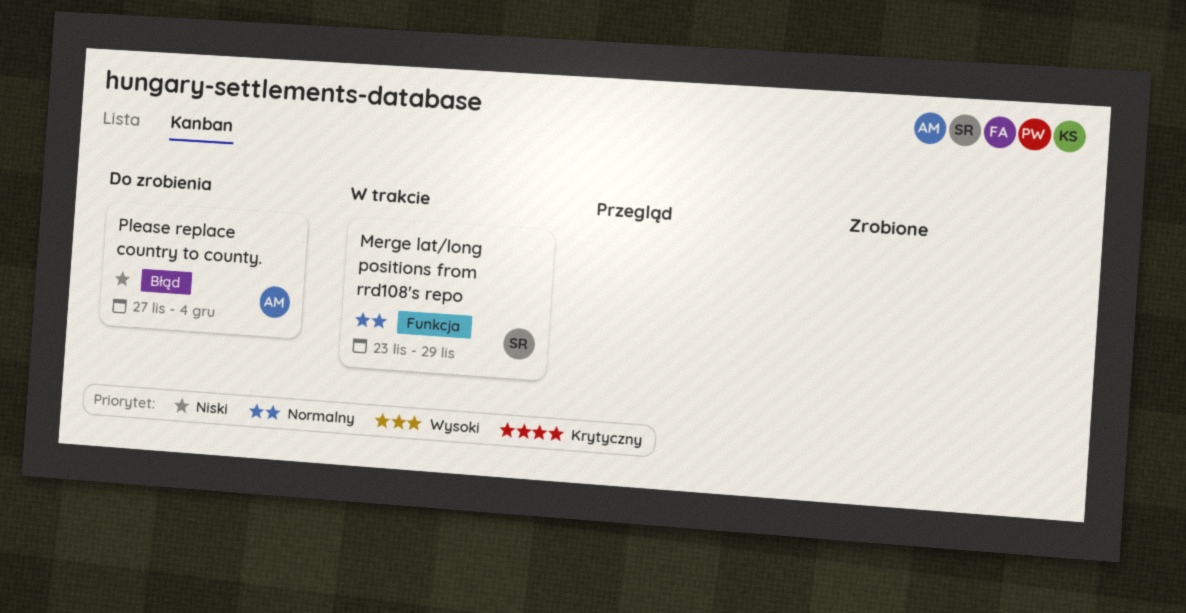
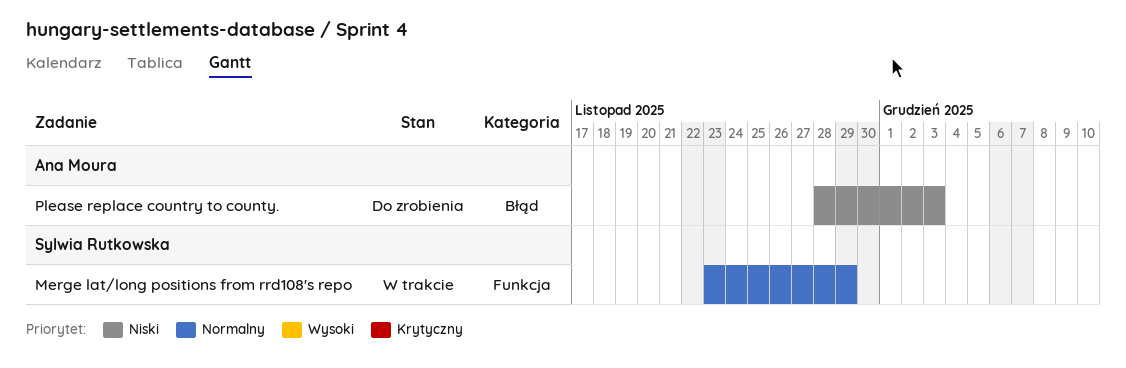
Please replace country to county., start: Nov 27 -> Nov 28
Please replace country to county., due: Dec 4 -> Dec 3

